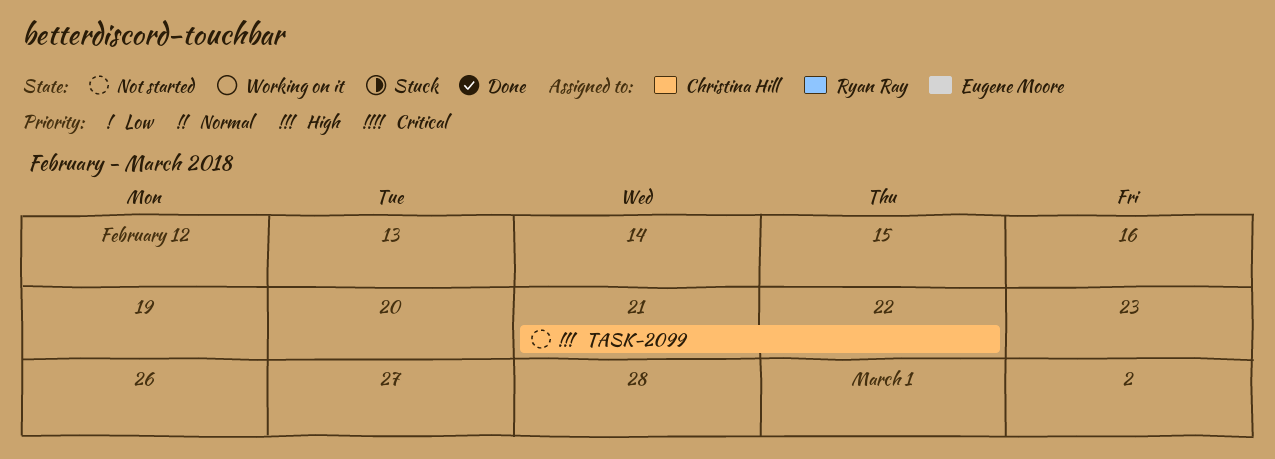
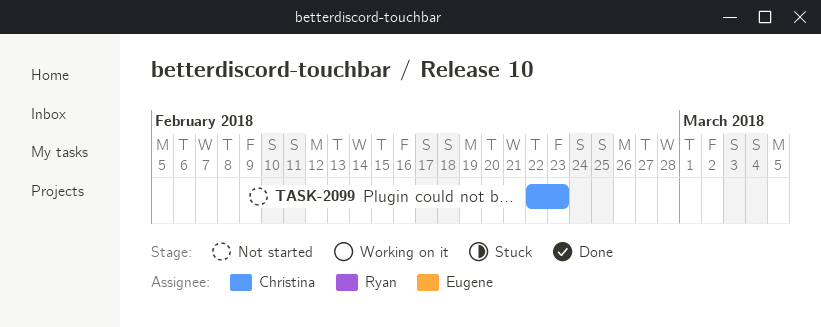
TASK-2099, start: Feb 21 -> Feb 22
TASK-2099, due: Feb 22 -> Feb 23

